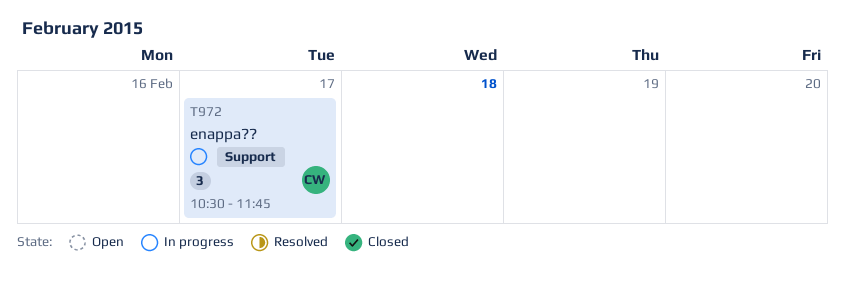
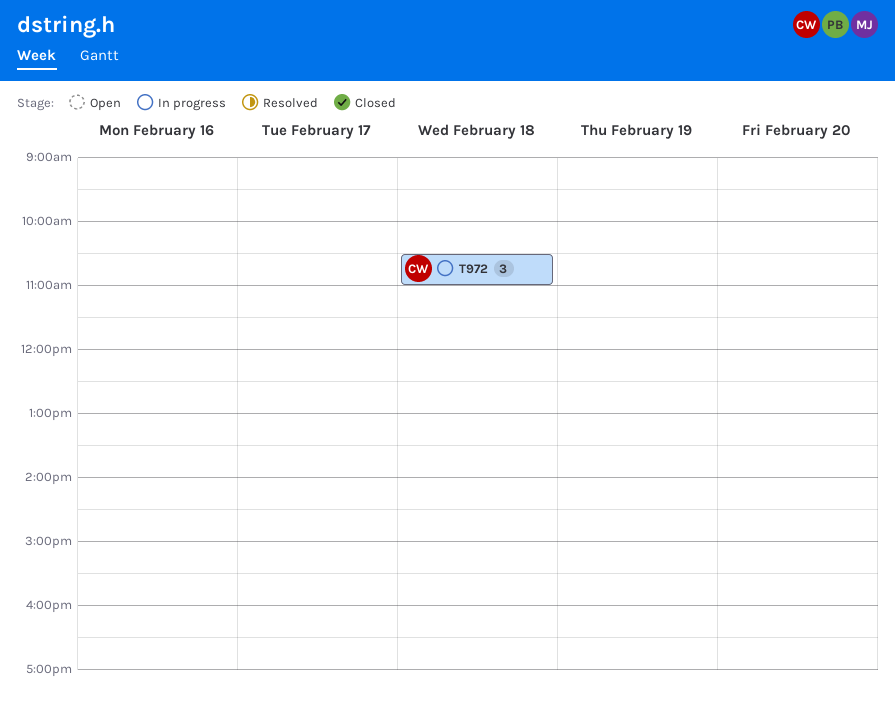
T972, day: Feb 17 -> Feb 18
T972, ends: 11:45 -> 11:00

